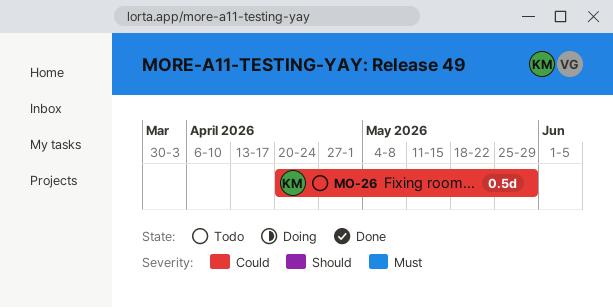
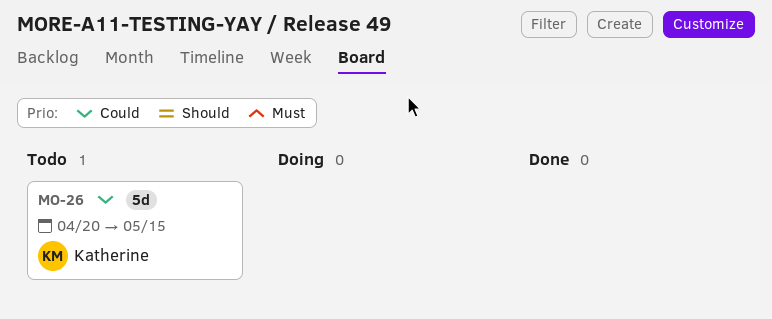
MO-26, estimate: 0.5d -> 5d
MO-26, due: May 29 -> May 15

